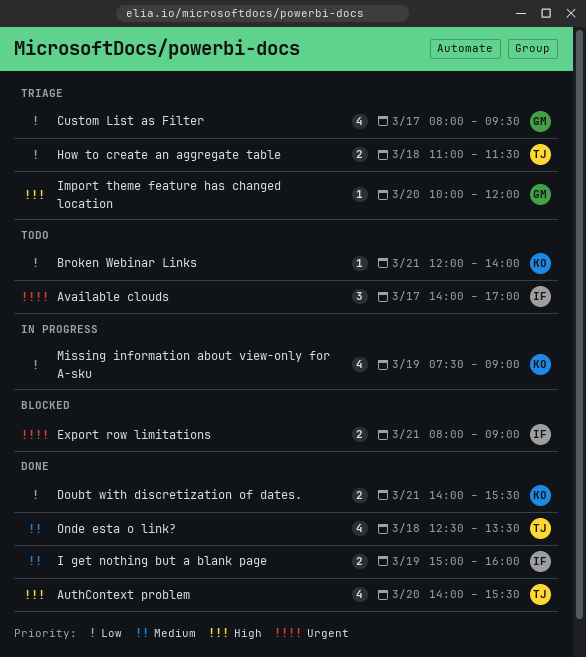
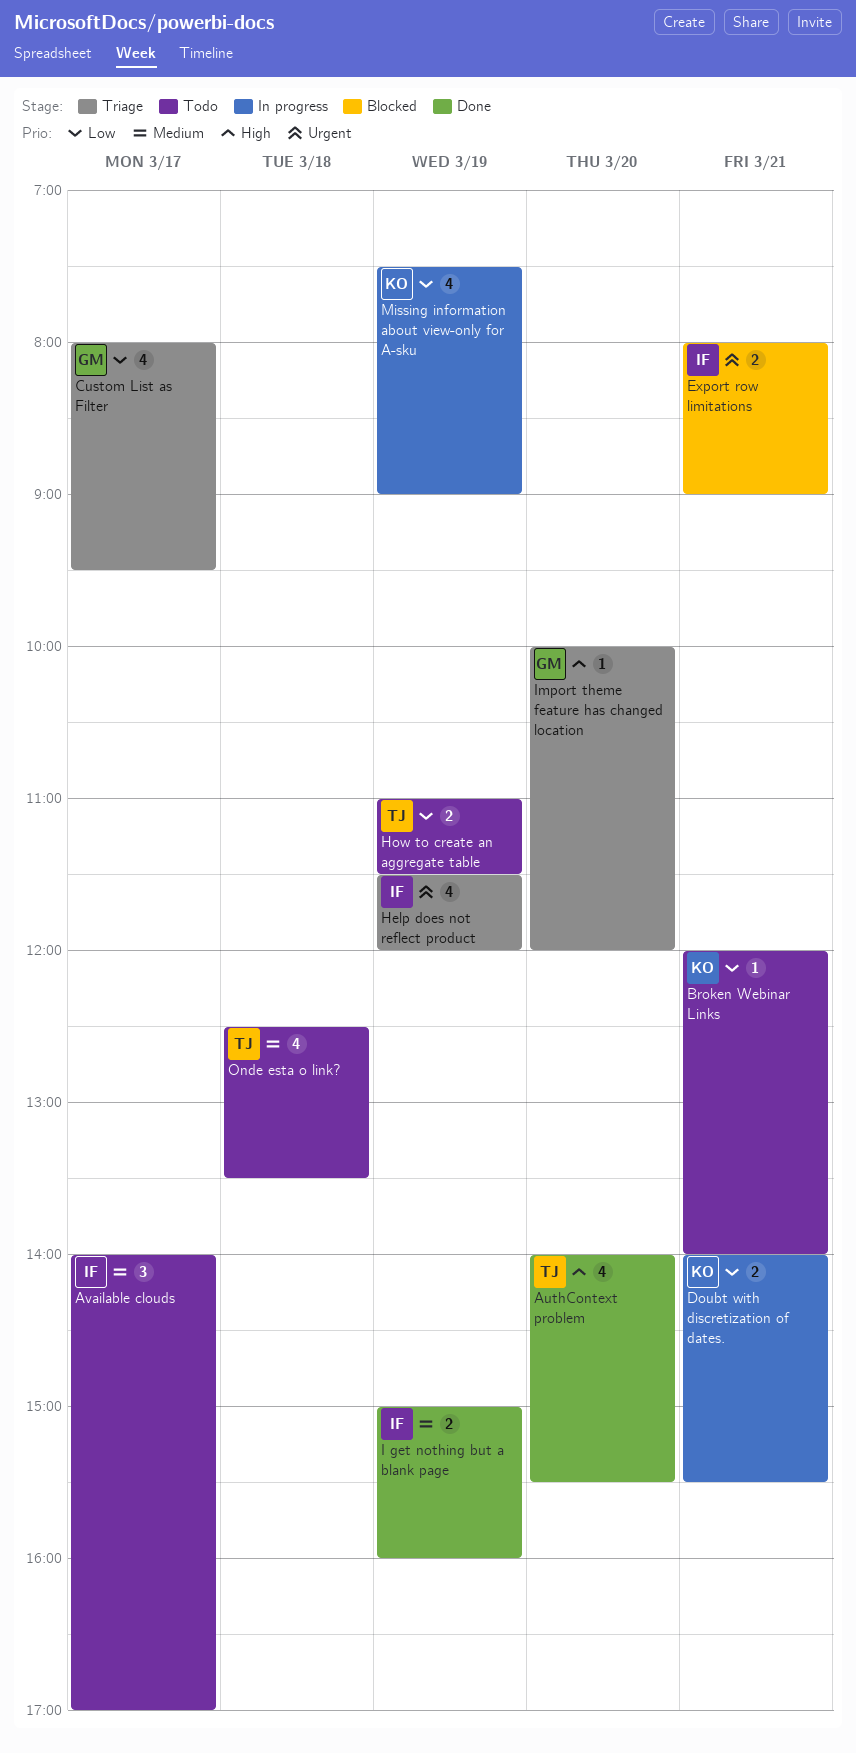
Available clouds, priority: Urgent -> Medium
Doubt with discretization of dates., status: Done -> In progress
Help does not reflect product: none -> present
How to create an aggregate table, status: Triage -> Todo
How to create an aggregate table, day: Mar 18 -> Mar 19
Onde esta o link?, status: Done -> Todo

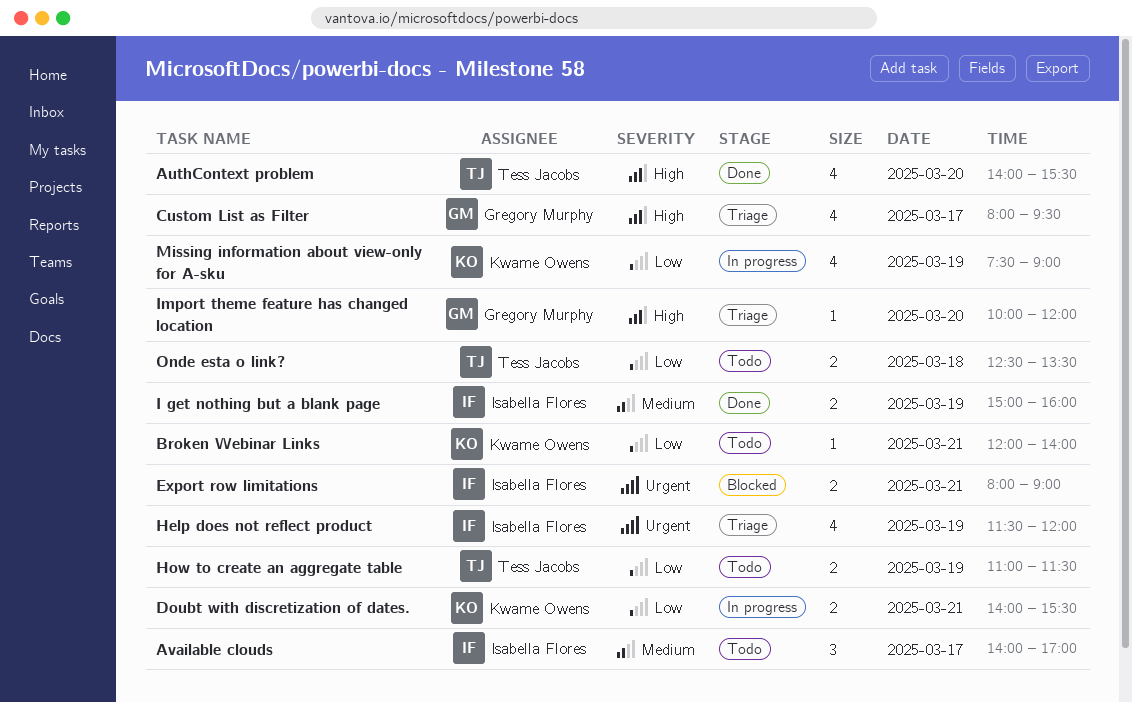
Custom List as Filter, priority: Low -> High
Onde esta o link?, priority: Medium -> Low
Onde esta o link?, estimate: 4 -> 2

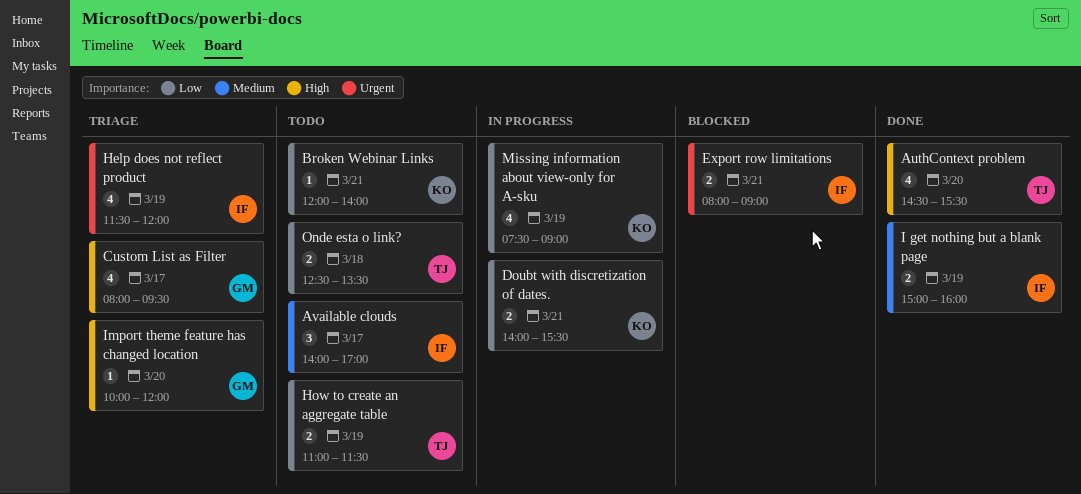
AuthContext problem, begins: 14:00 -> 14:30

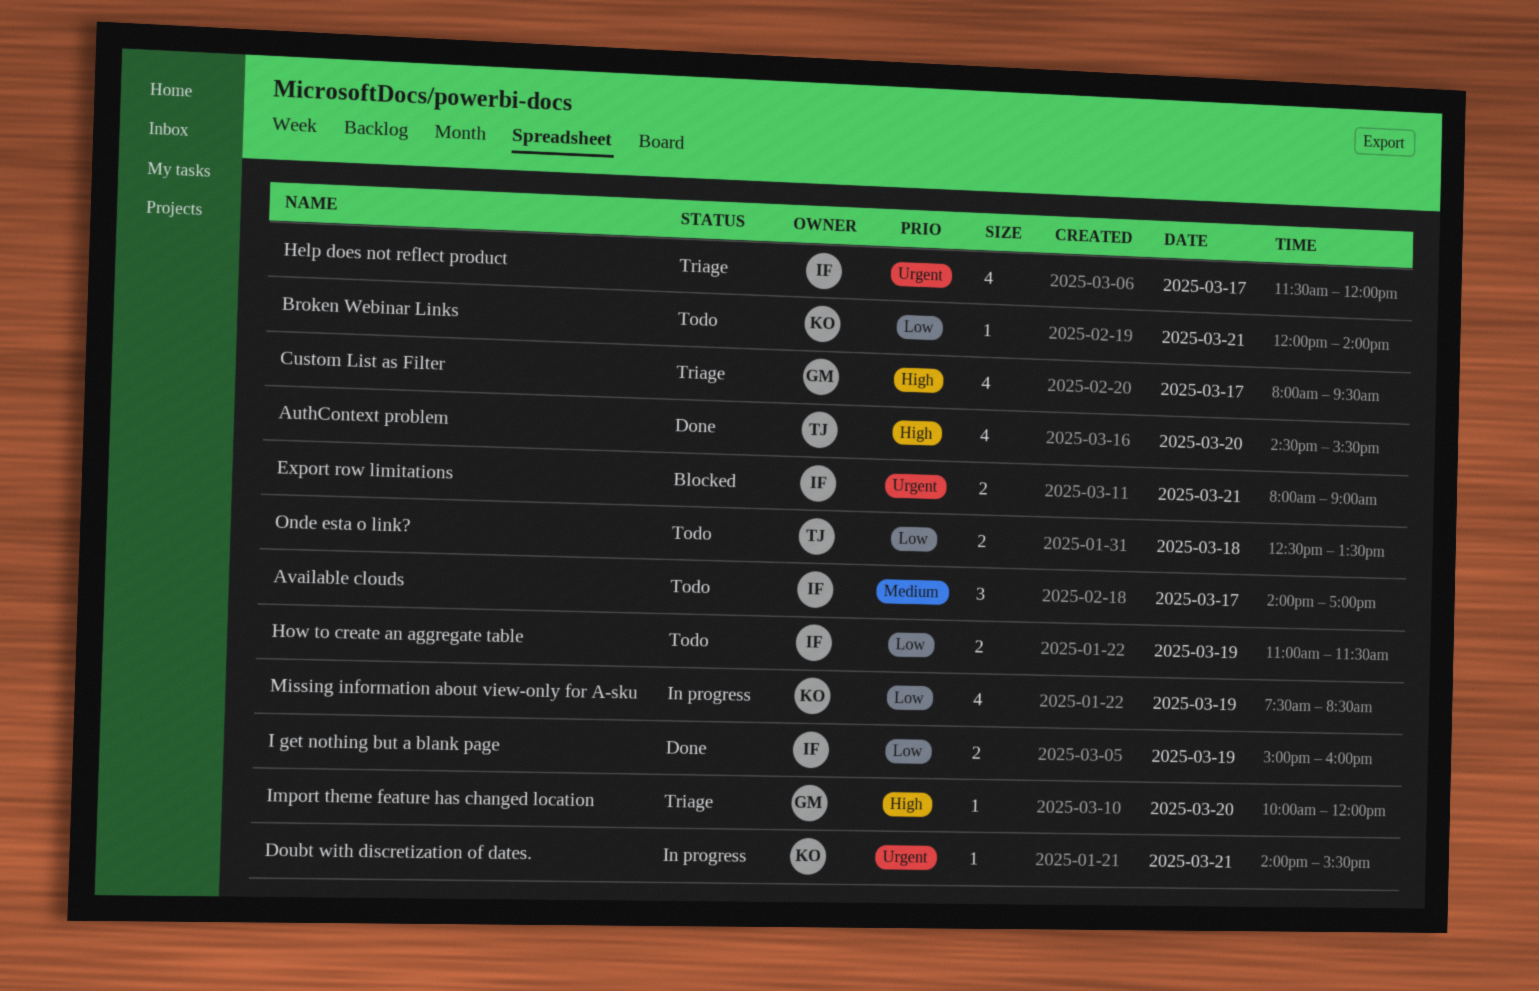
Doubt with discretization of dates., priority: Low -> Urgent
Doubt with discretization of dates., estimate: 2 -> 1
Help does not reflect product, day: Mar 19 -> Mar 17
How to create an aggregate table, owner: TJ -> IF
I get nothing but a blank page, priority: Medium -> Low
Missing information about view-only for A-sku, ends: 09:00 -> 08:30

